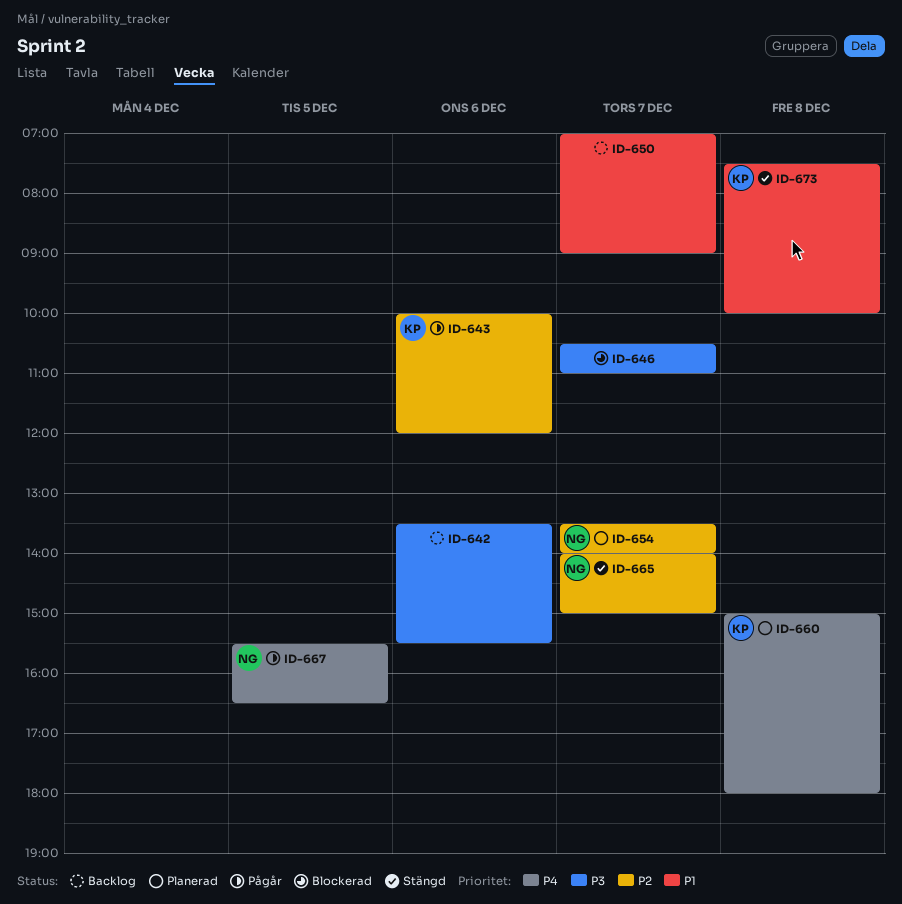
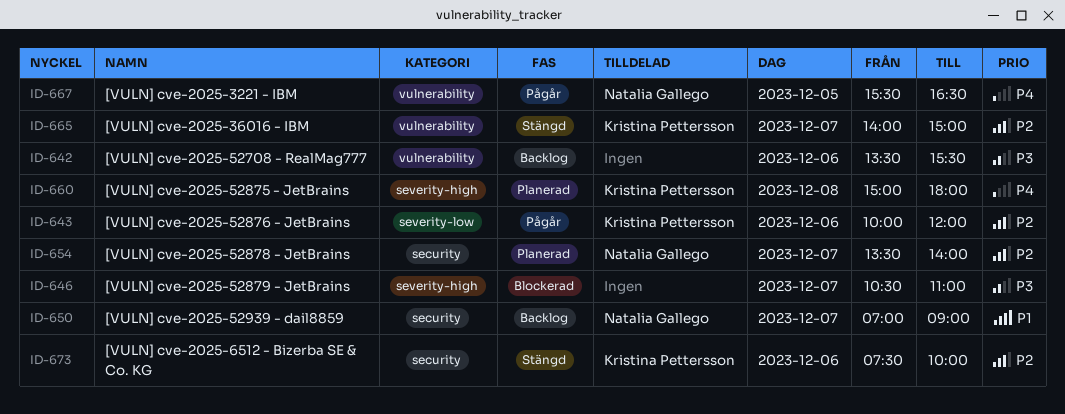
ID-650, owner: none -> Natalia Gallego
ID-665, owner: Natalia Gallego -> Kristina Pettersson
ID-673, priority: P1 -> P2
ID-673, day: Dec 8 -> Dec 6

